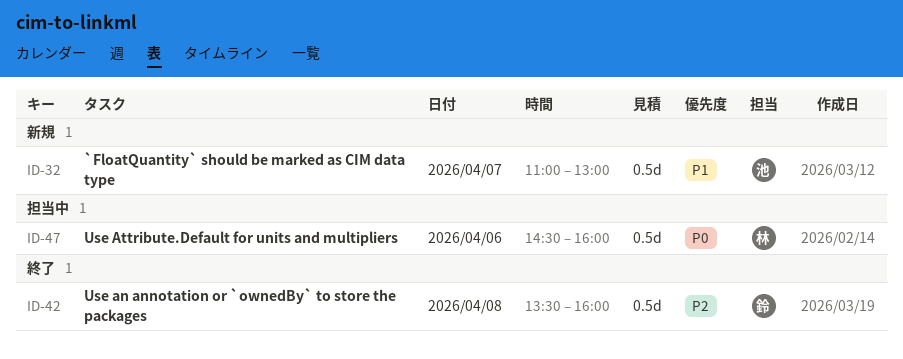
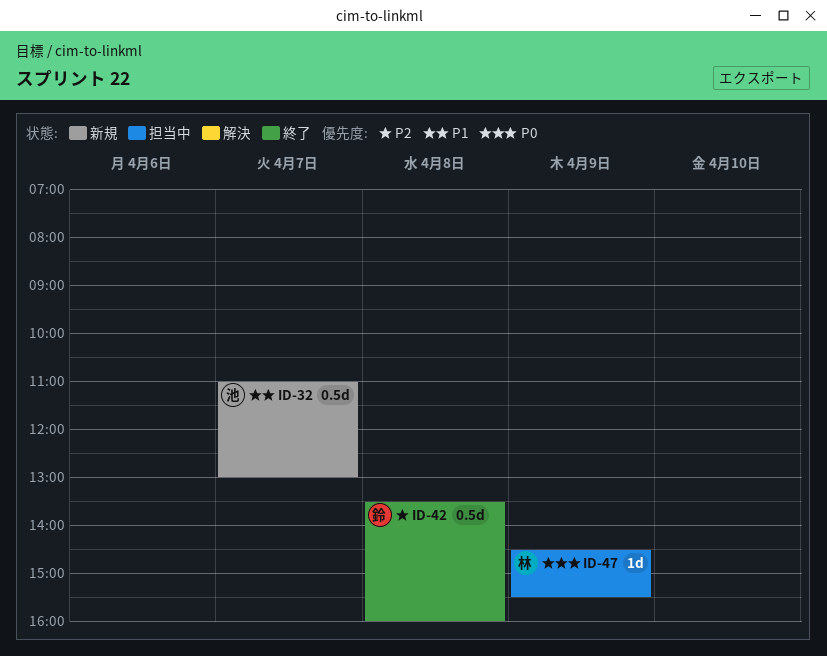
ID-47, estimate: 0.5d -> 1d
ID-47, day: Apr 6 -> Apr 9
ID-47, ends: 16:00 -> 15:30

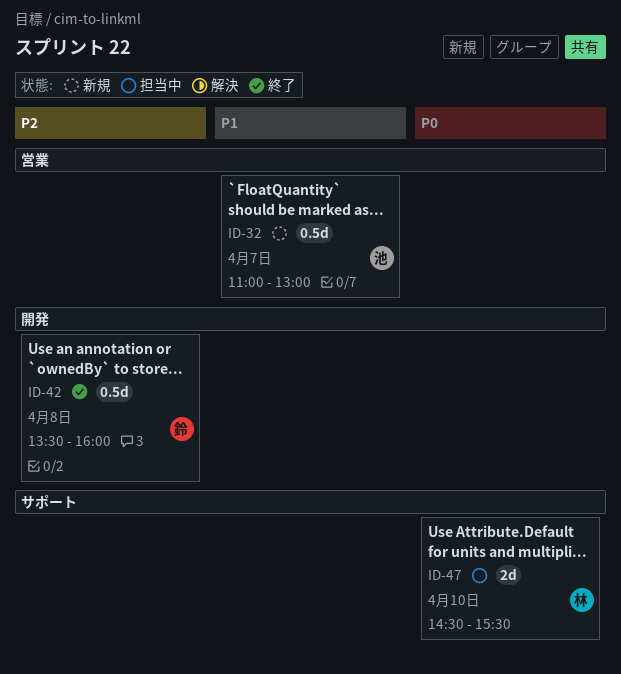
ID-47, estimate: 1d -> 2d
ID-47, day: Apr 9 -> Apr 10

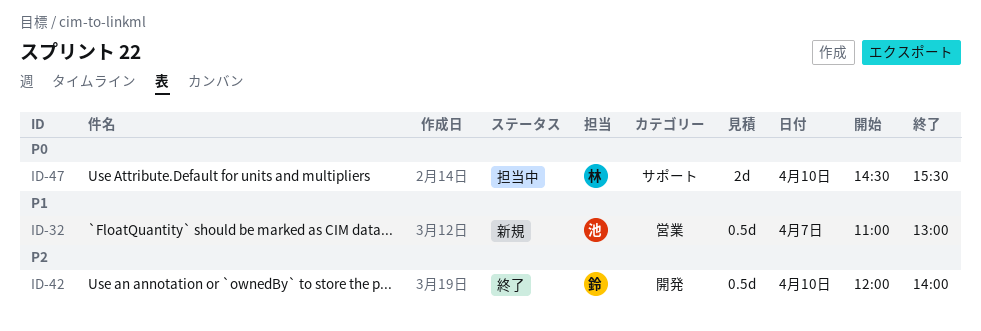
ID-42, day: Apr 8 -> Apr 10
ID-42, begins: 13:30 -> 12:00
ID-42, ends: 16:00 -> 14:00

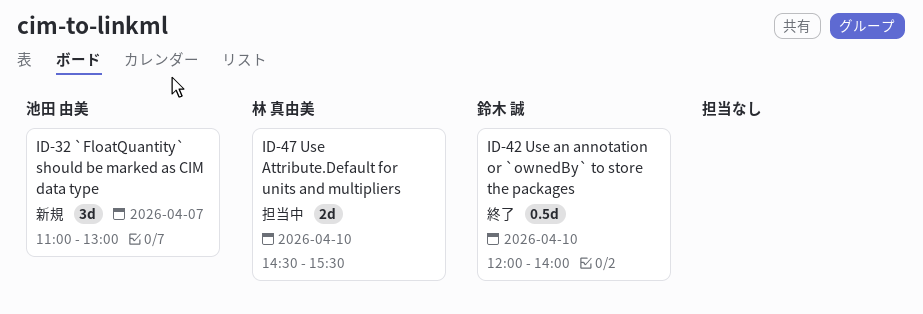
ID-32, estimate: 0.5d -> 3d

